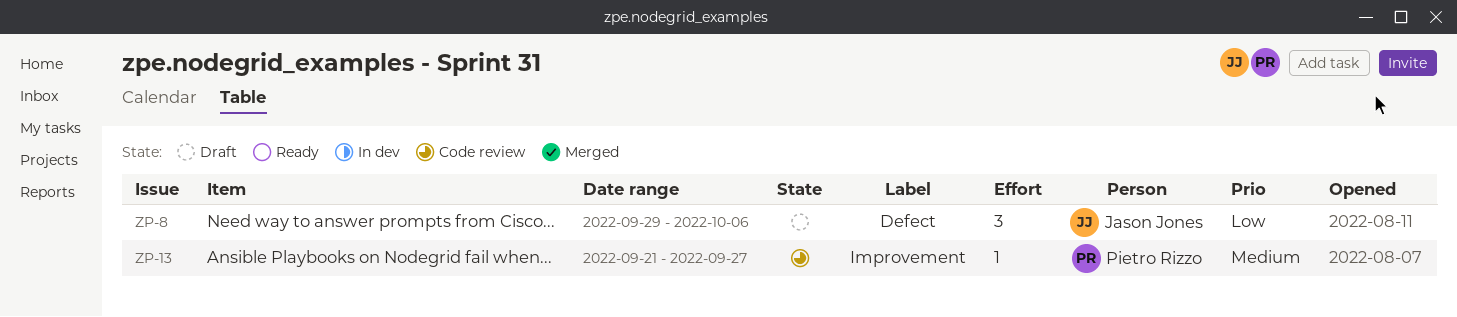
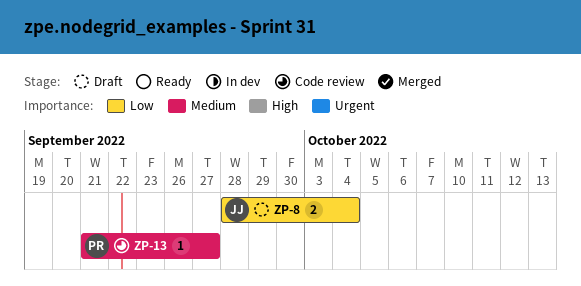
ZP-8, estimate: 3 -> 2
ZP-8, start: Sep 29 -> Sep 28
ZP-8, due: Oct 6 -> Oct 4

